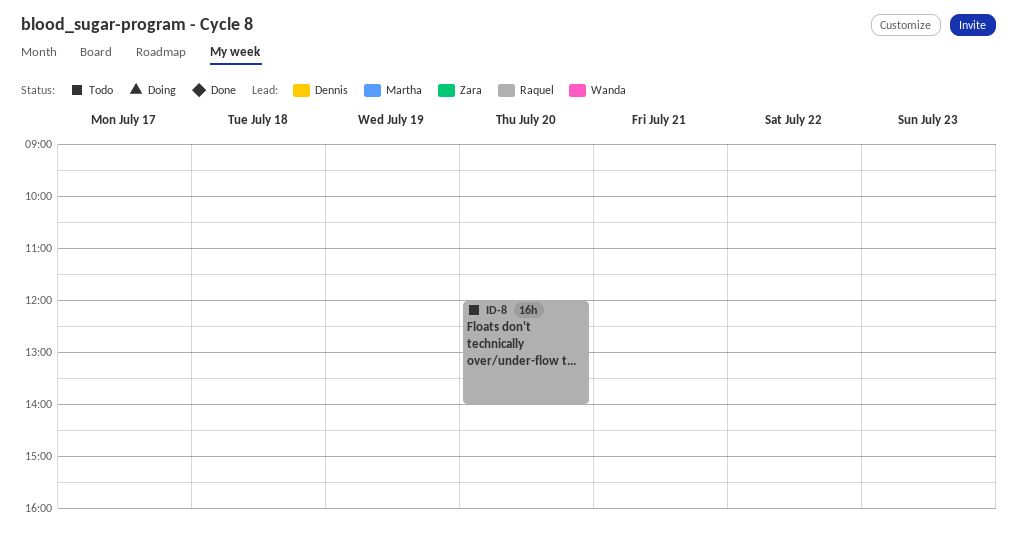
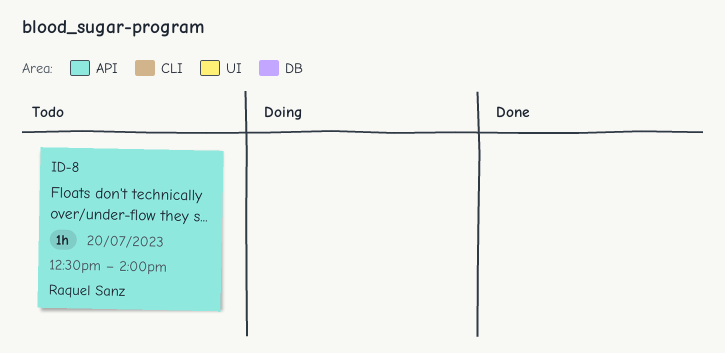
ID-8, estimate: 16h -> 1h
ID-8, begins: 12:00 -> 12:30

